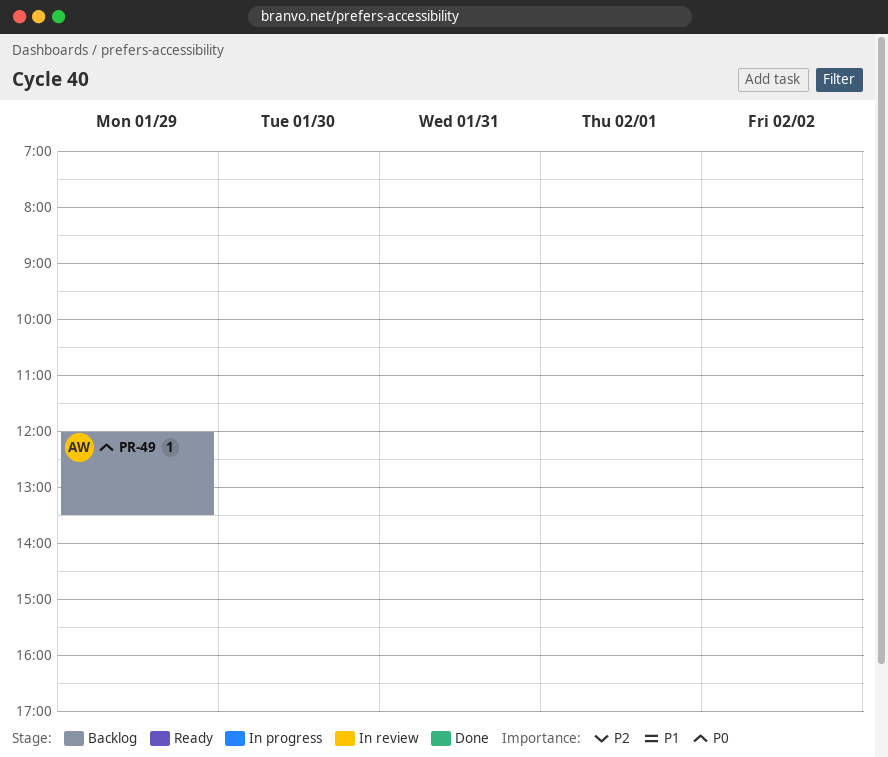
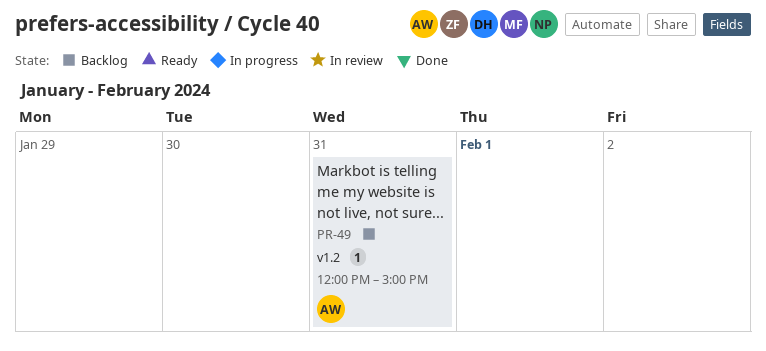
PR-49, day: Jan 29 -> Jan 31
PR-49, ends: 13:30 -> 15:00

